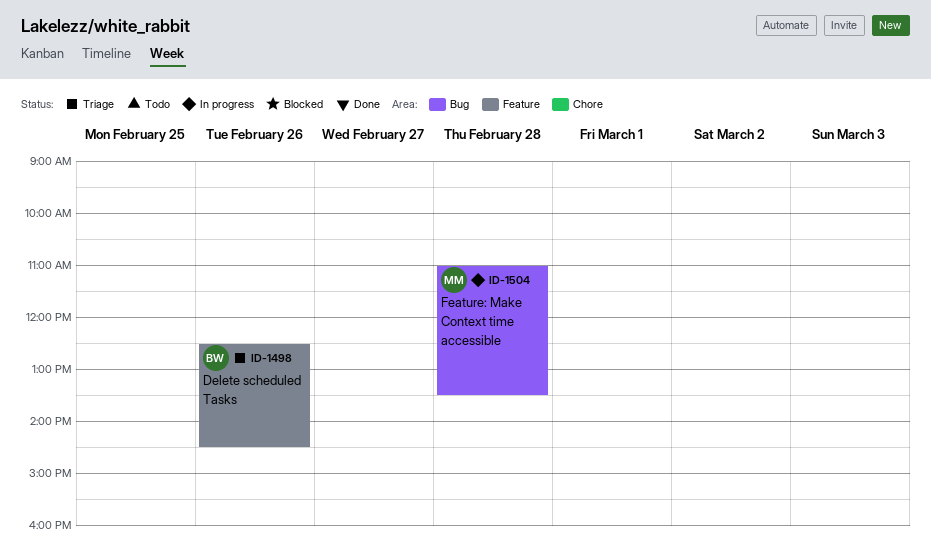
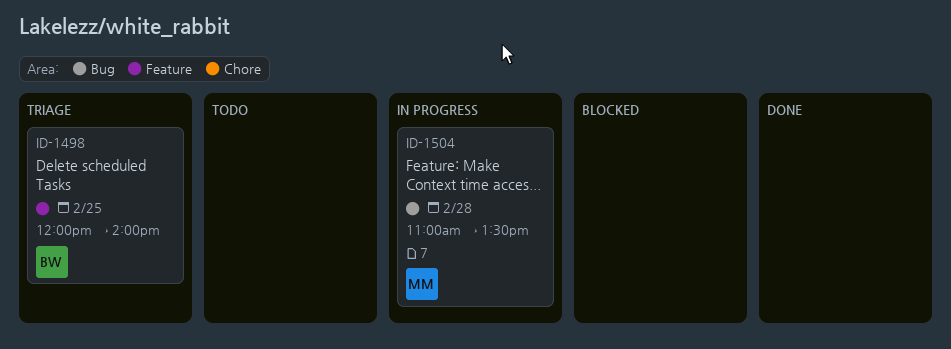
ID-1498, day: Feb 26 -> Feb 25
ID-1498, begins: 12:30 -> 12:00
ID-1498, ends: 14:30 -> 14:00

